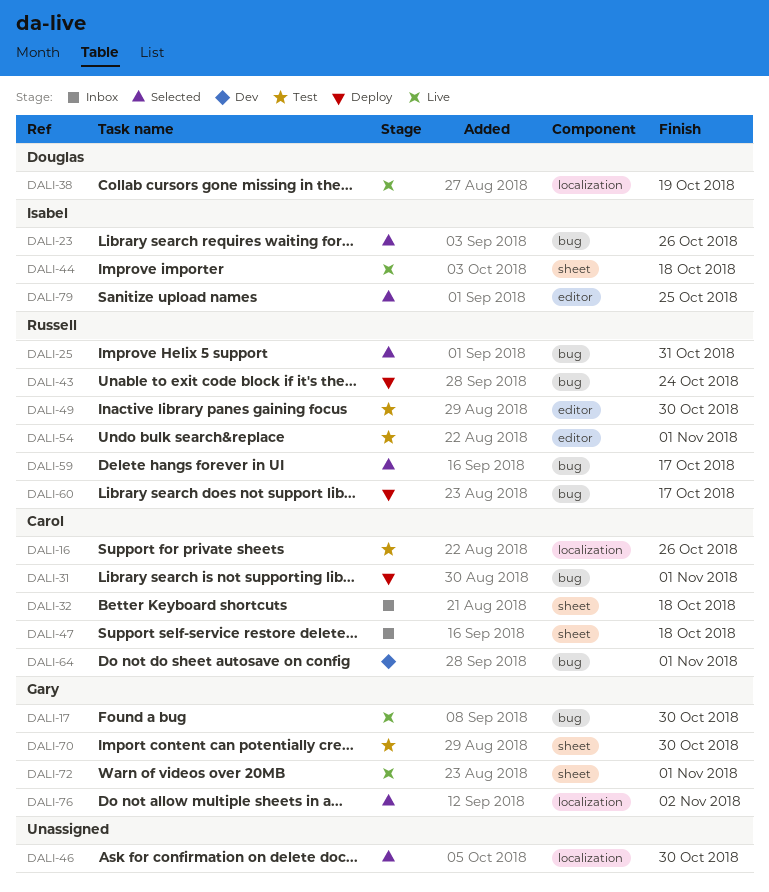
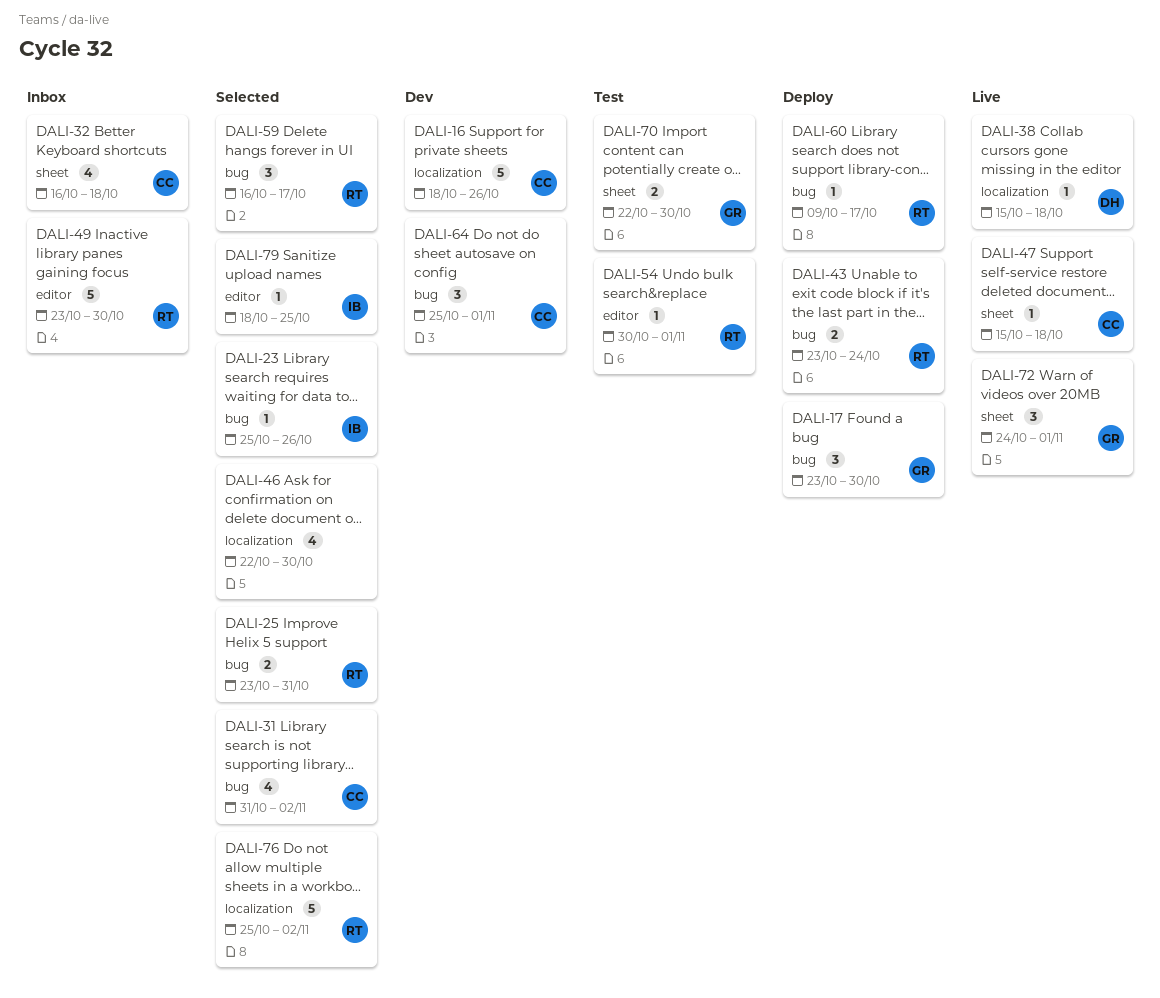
DALI-16, status: Test -> Dev
DALI-17, status: Live -> Deploy
DALI-31, status: Deploy -> Selected
DALI-31, due: Nov 1 -> Nov 2
DALI-38, due: Oct 19 -> Oct 18
DALI-44: present -> none
DALI-47, status: Inbox -> Live
DALI-49, status: Test -> Inbox
DALI-76, owner: Gary -> Russell

